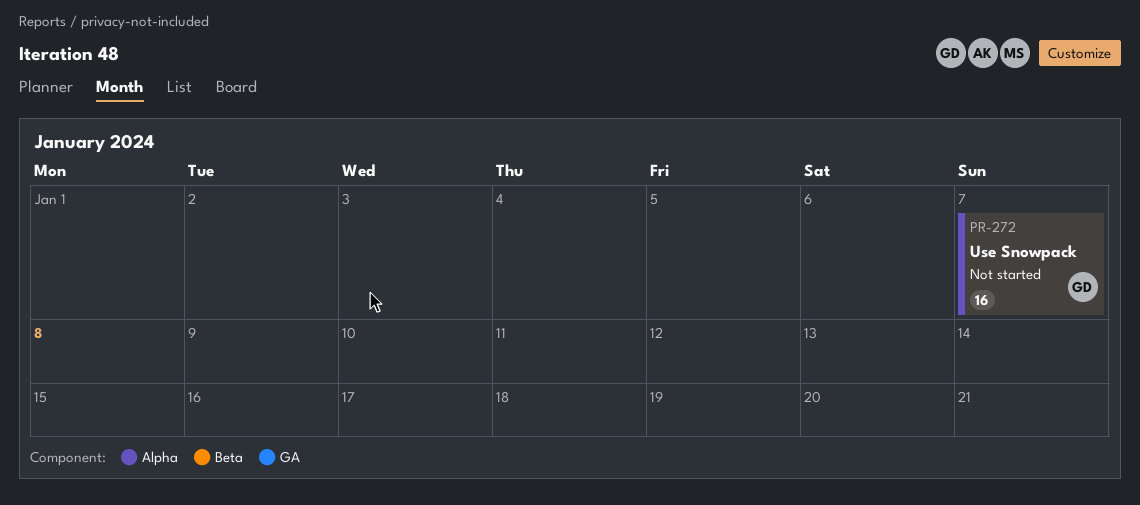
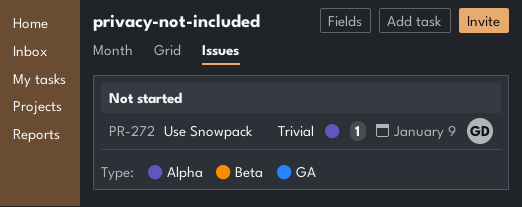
PR-272, estimate: 16 -> 1
PR-272, due: Jan 7 -> Jan 9

